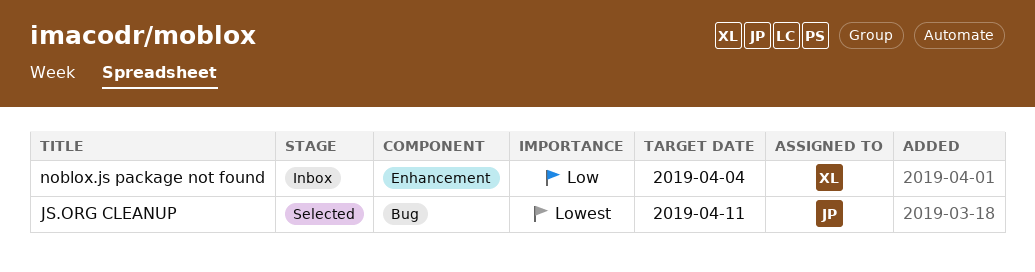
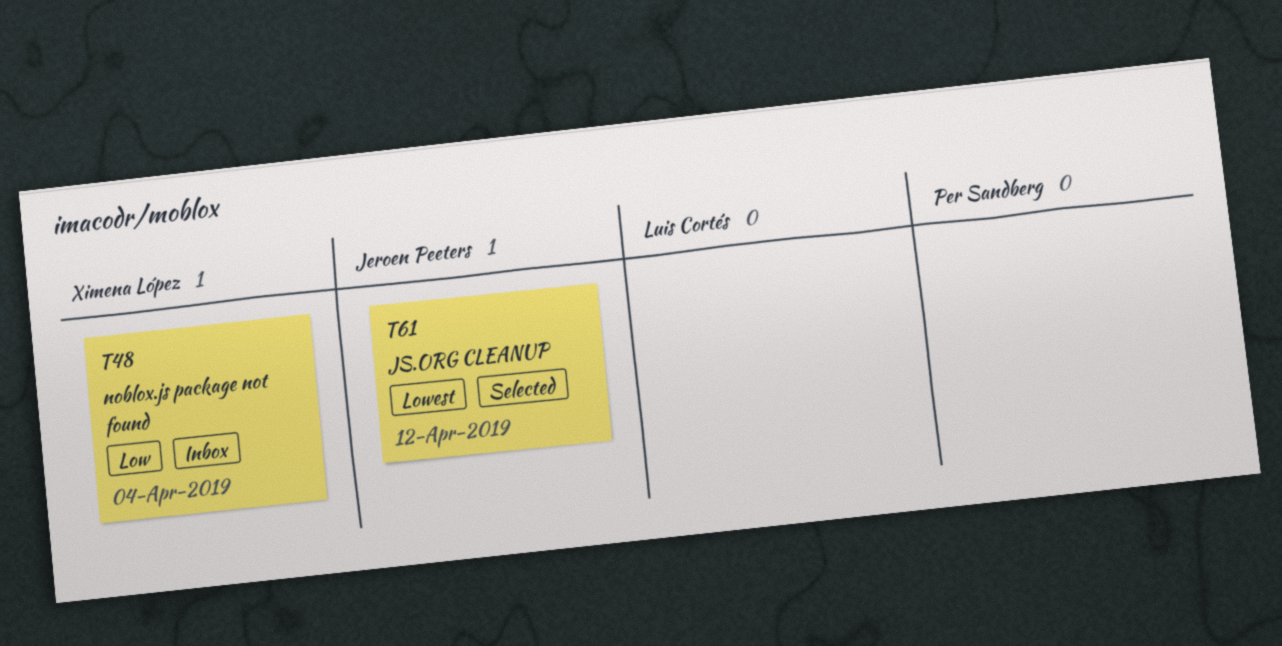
JS.ORG CLEANUP, due: Apr 11 -> Apr 12

